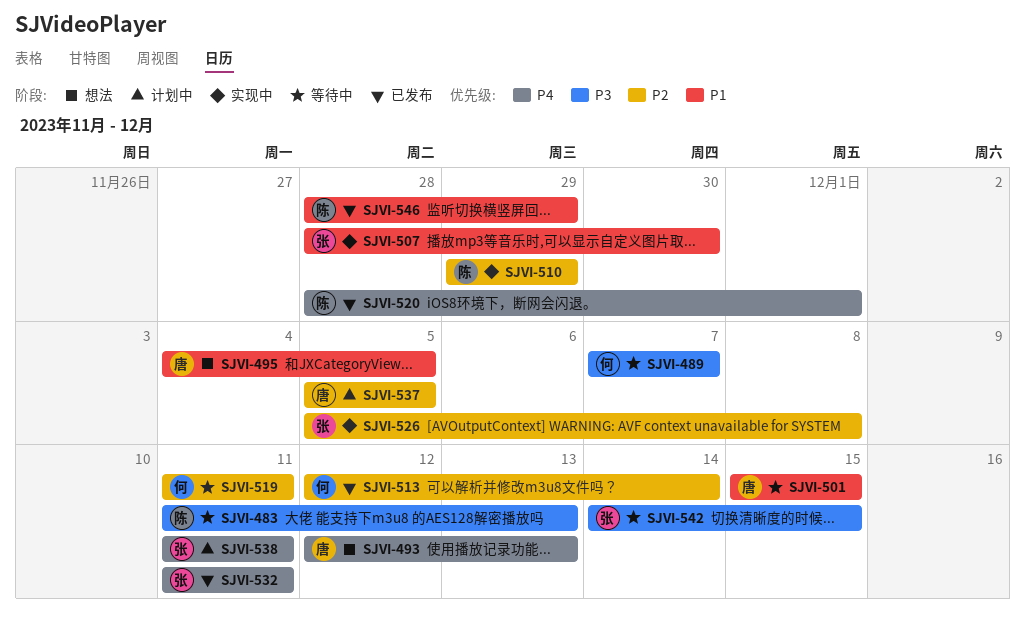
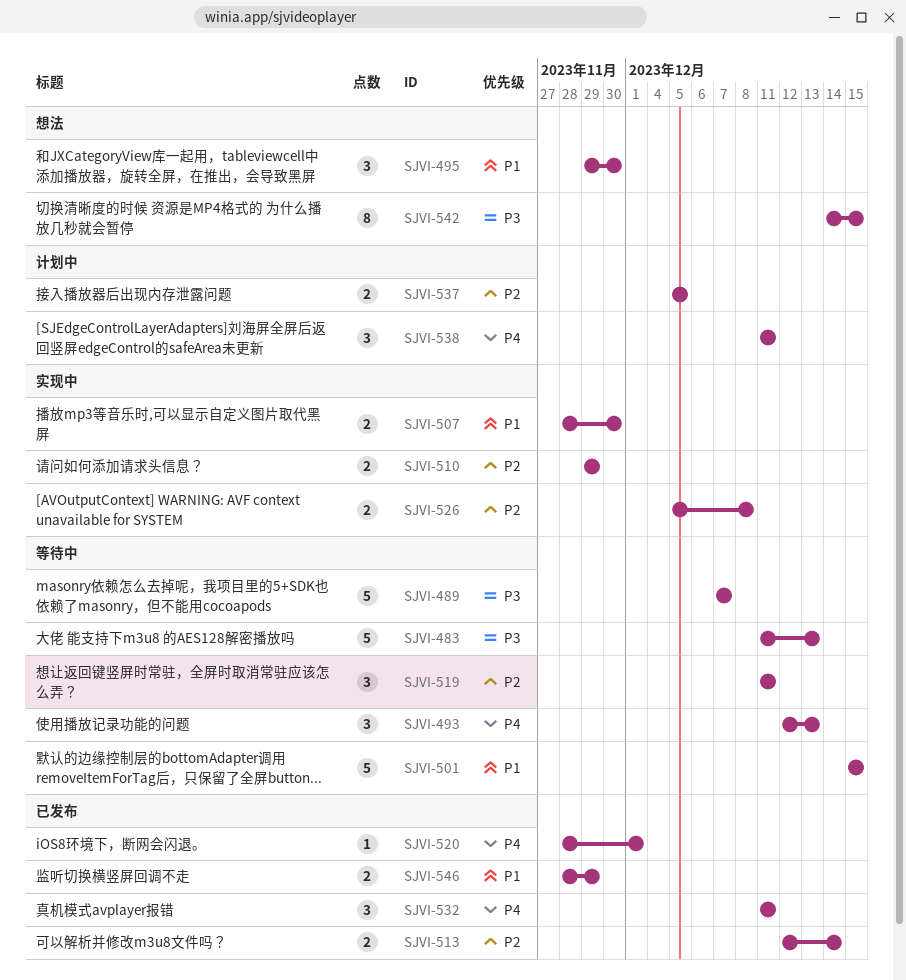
SJVI-493, status: 想法 -> 等待中
SJVI-495, start: Dec 4 -> Nov 29
SJVI-495, due: Dec 5 -> Nov 30
SJVI-542, status: 等待中 -> 想法

